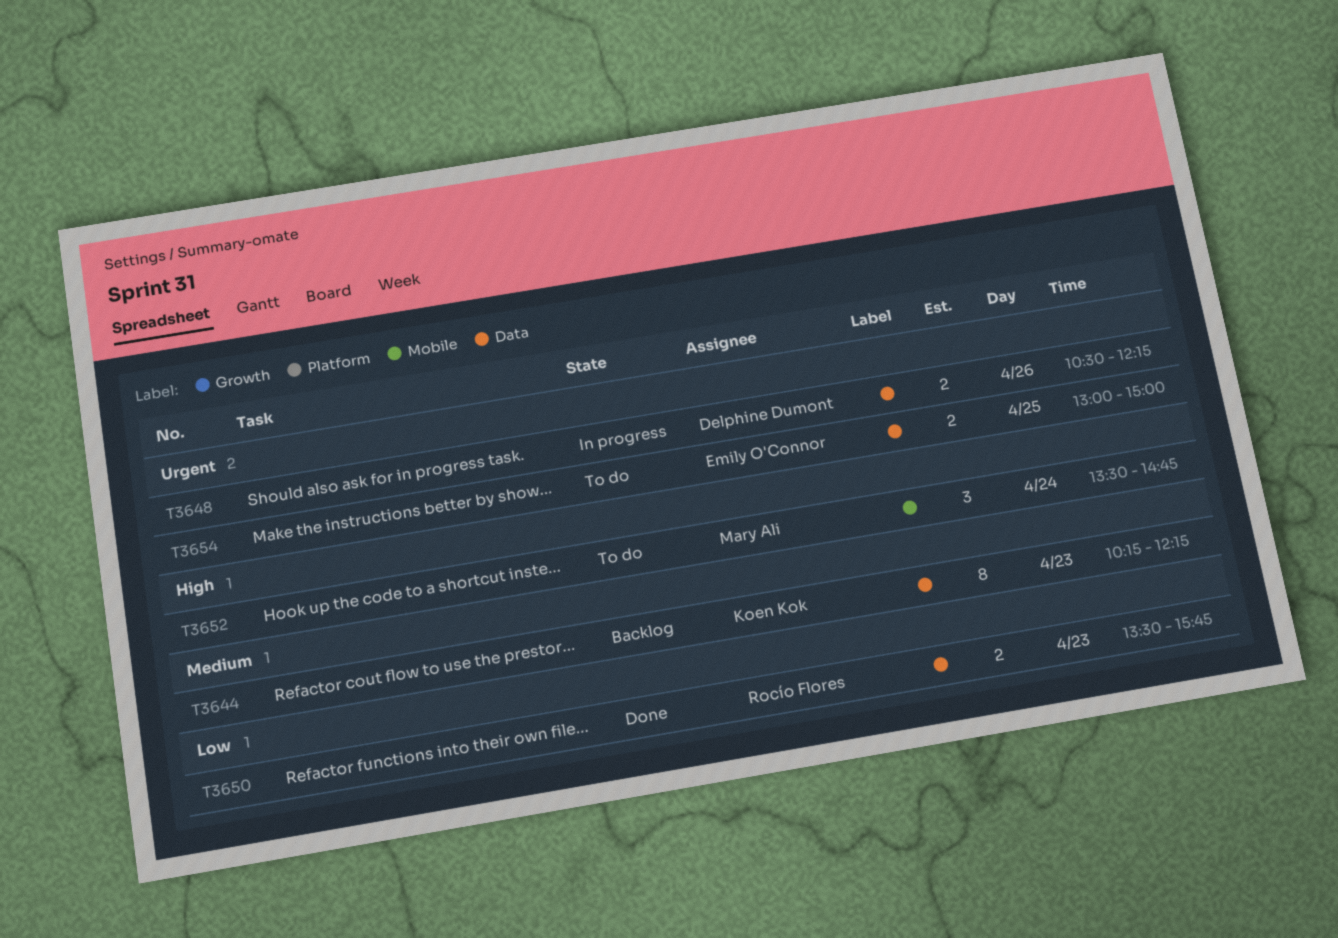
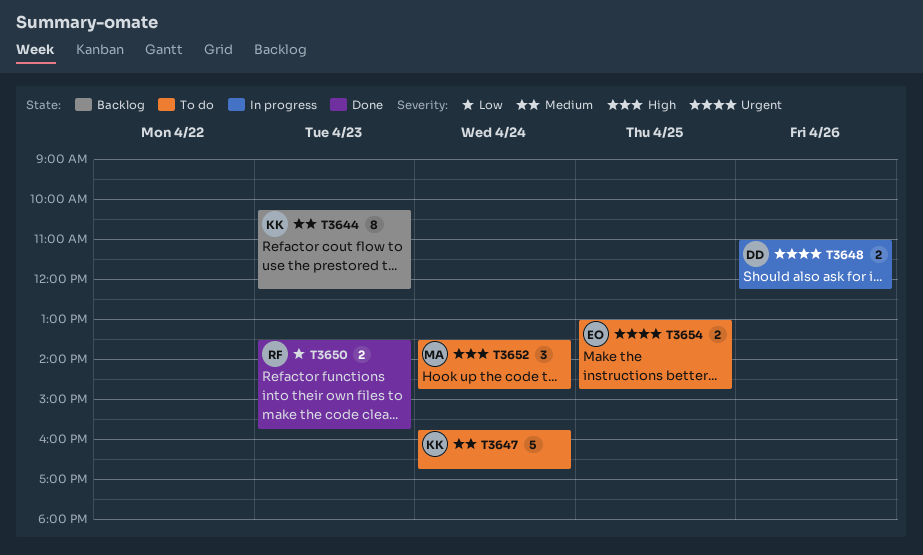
T3647: none -> present
T3648, begins: 10:30 -> 11:00
T3654, ends: 15:00 -> 14:45

